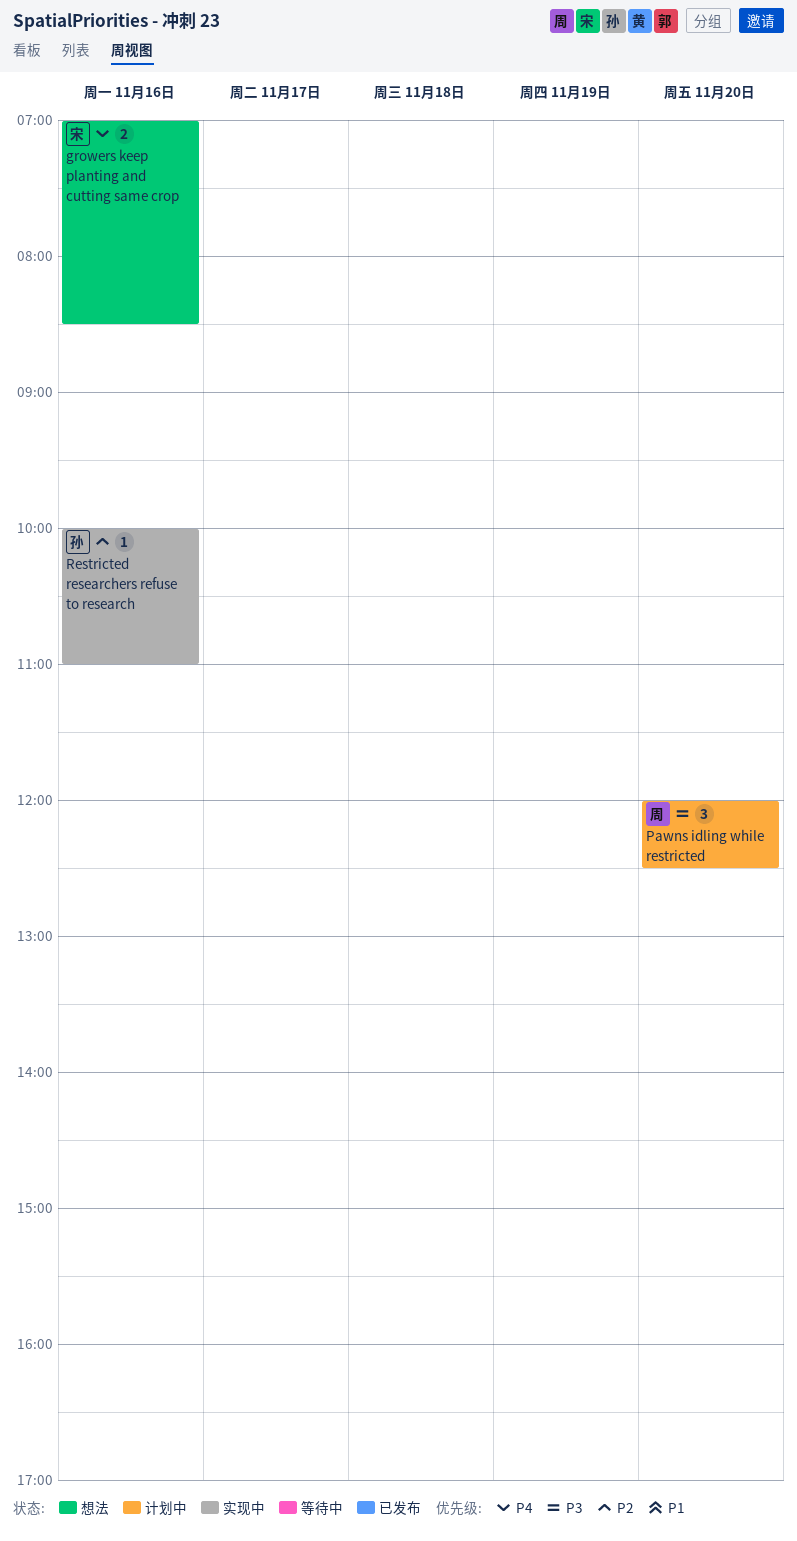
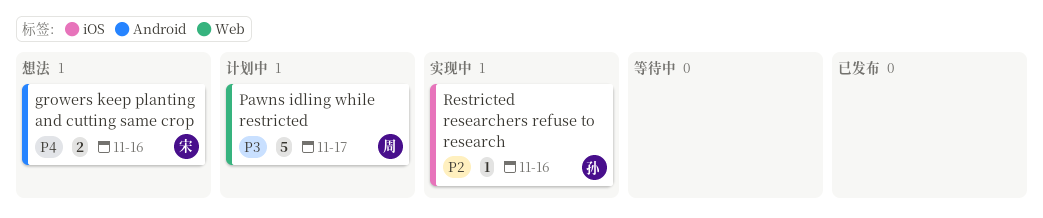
Pawns idling while restricted, estimate: 3 -> 5
Pawns idling while restricted, day: Nov 20 -> Nov 17

